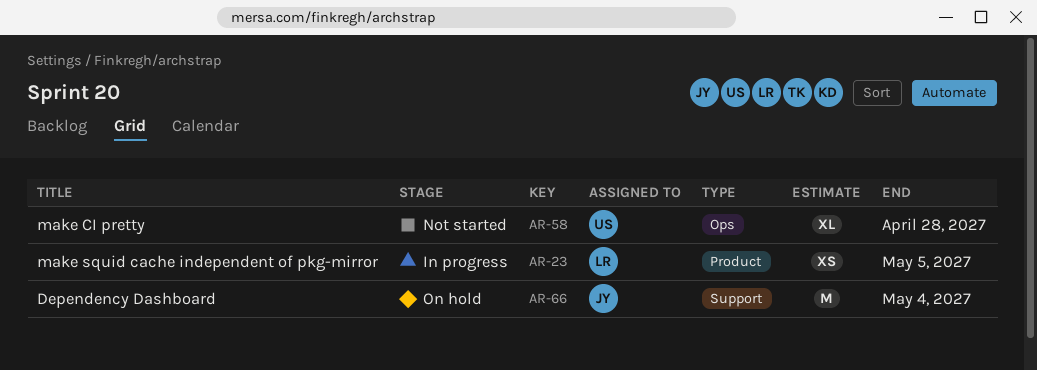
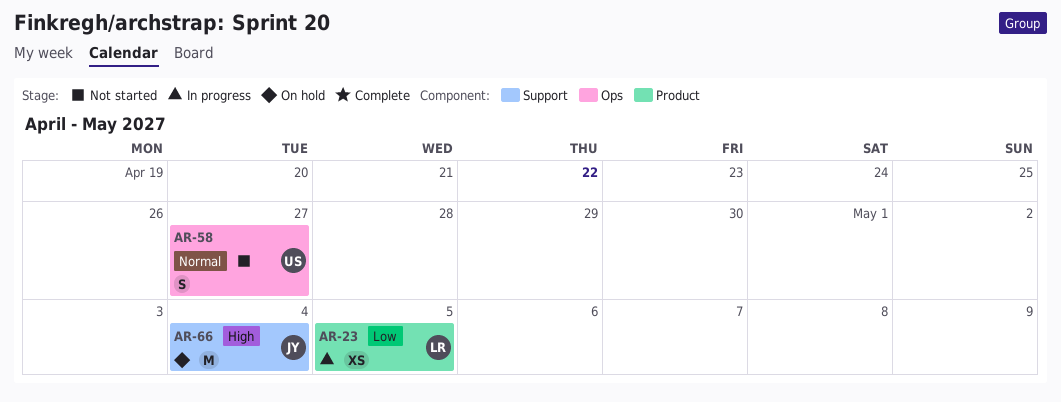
AR-58, estimate: XL -> S
AR-58, due: Apr 28 -> Apr 27

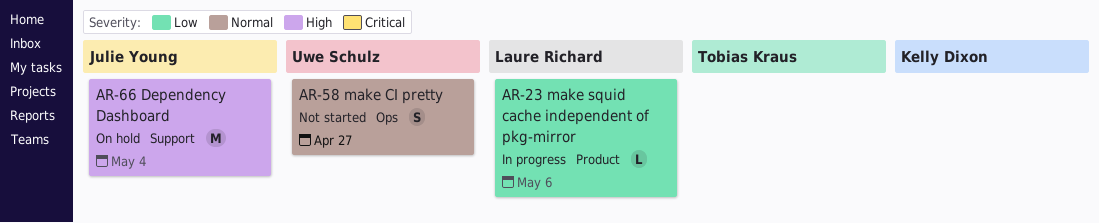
AR-23, estimate: XS -> L
AR-23, due: May 5 -> May 6

